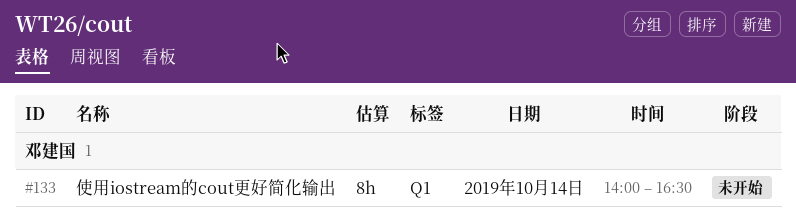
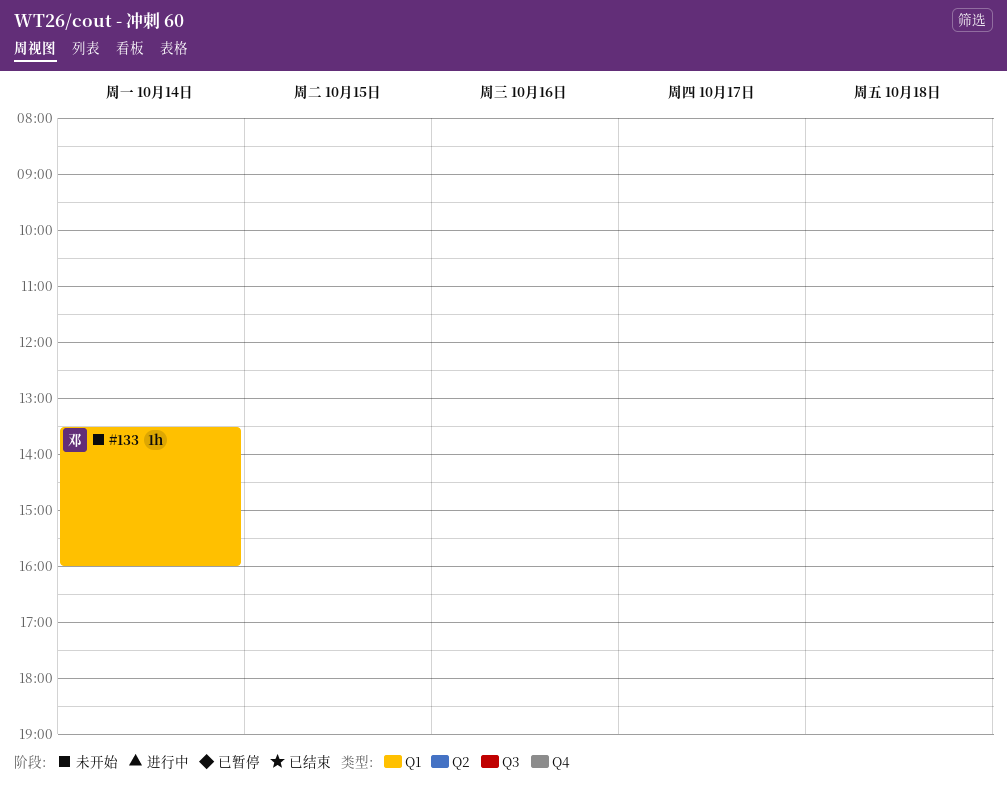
#133, estimate: 8h -> 1h
#133, begins: 14:00 -> 13:30
#133, ends: 16:30 -> 16:00

